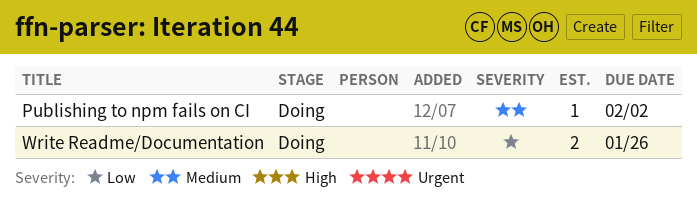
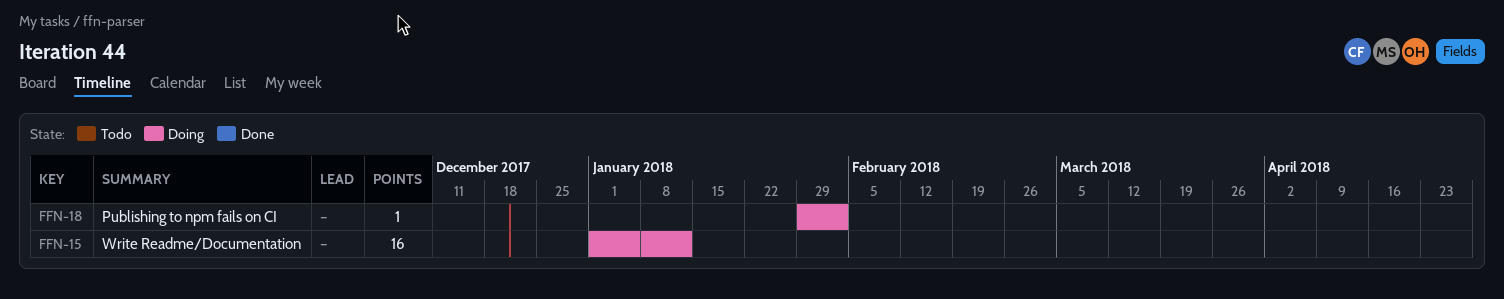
Write Readme/Documentation, estimate: 2 -> 16
Write Readme/Documentation, due: Jan 26 -> Jan 12

